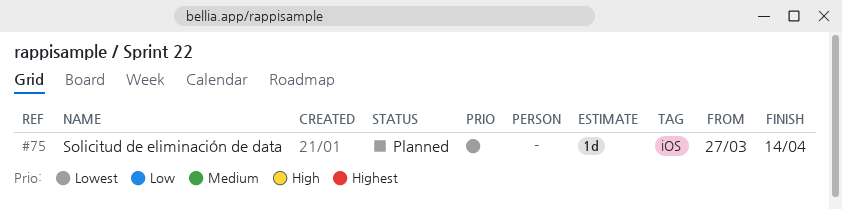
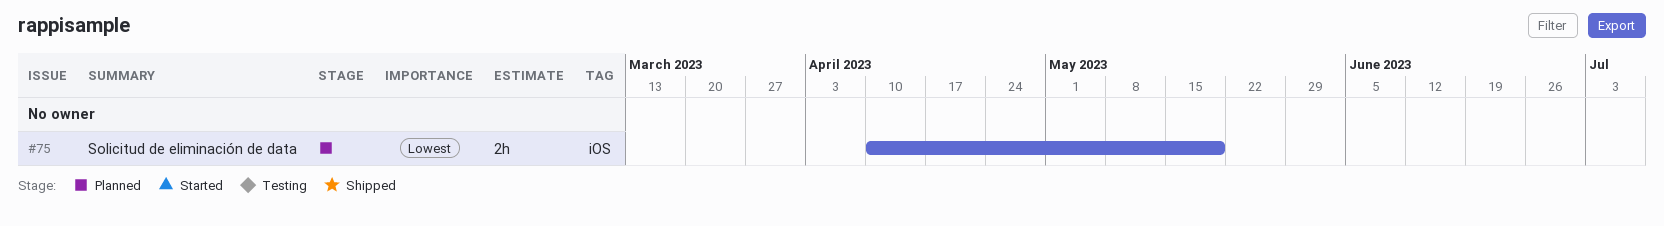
#75, estimate: 1d -> 2h
#75, start: Mar 27 -> Apr 10
#75, due: Apr 14 -> May 19

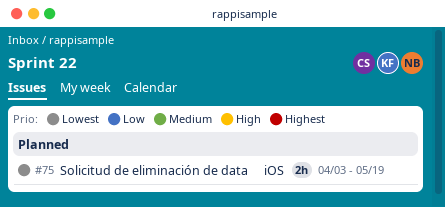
#75, start: Apr 10 -> Apr 3

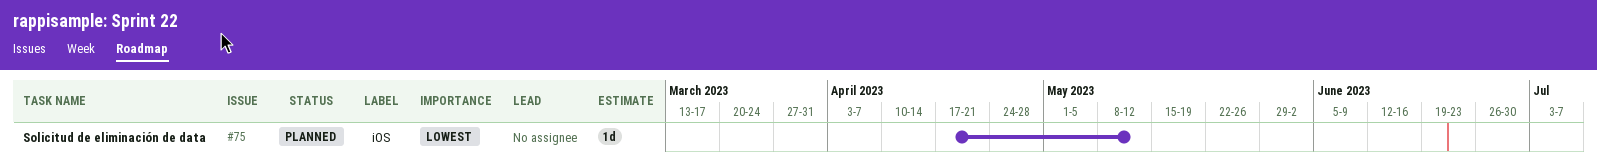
#75, estimate: 2h -> 1d
#75, start: Apr 3 -> Apr 17
#75, due: May 19 -> May 12

